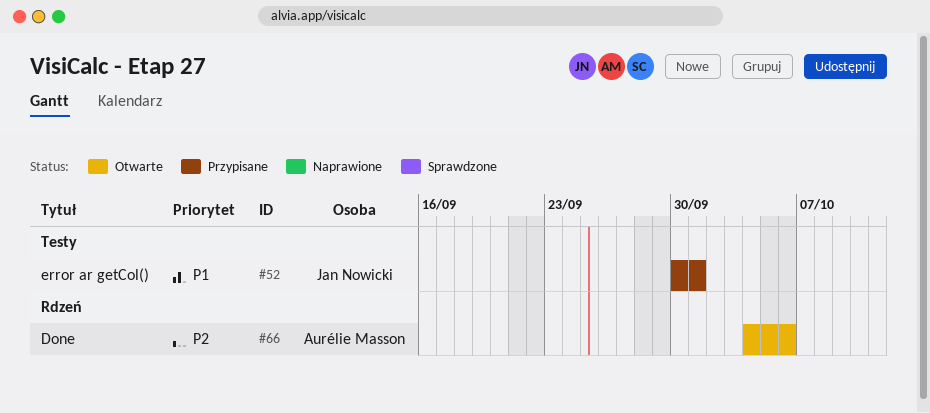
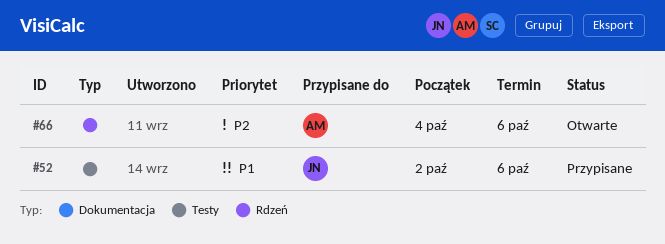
#52, start: Sep 30 -> Oct 2
#52, due: Oct 1 -> Oct 6

